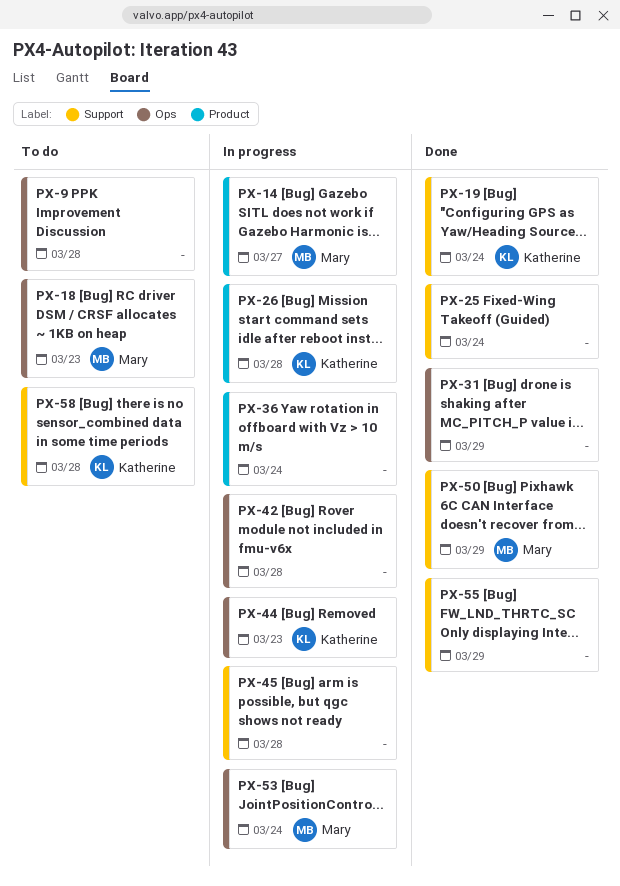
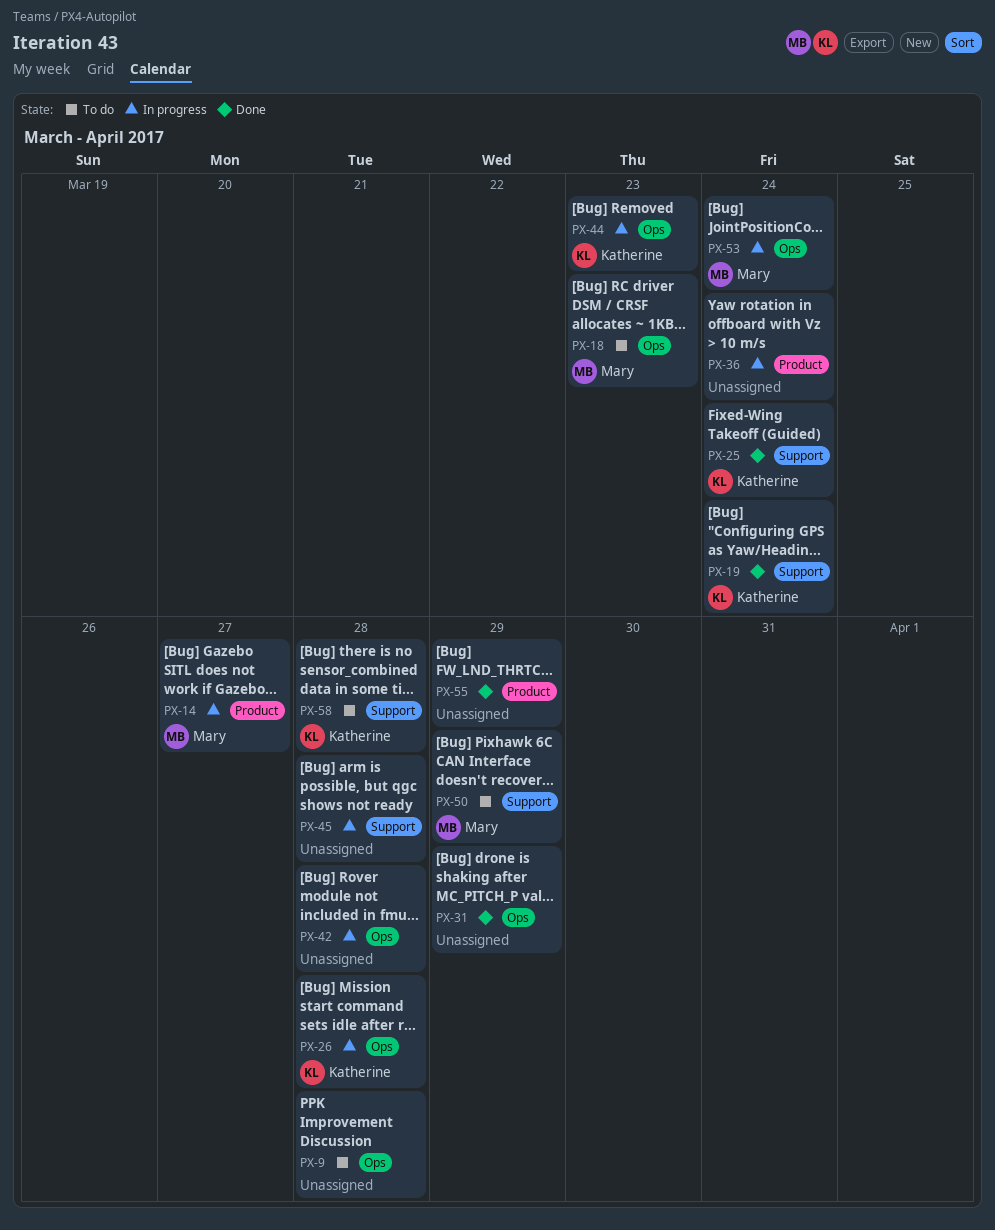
PX-25, owner: none -> Katherine
PX-26, label: Product -> Ops
PX-50, status: Done -> To do
PX-55, label: Support -> Product

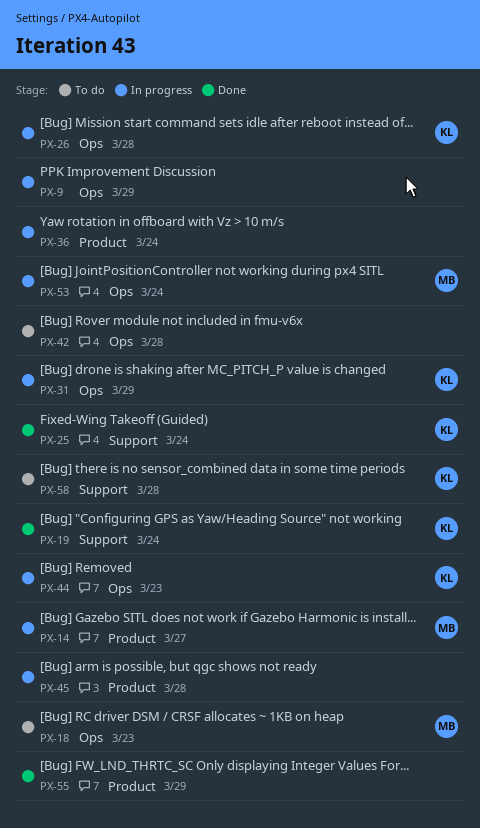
PX-9, status: To do -> In progress
PX-9, due: Mar 28 -> Mar 29
PX-31, status: Done -> In progress
PX-31, owner: none -> Katherine
PX-42, status: In progress -> To do
PX-45, label: Support -> Product
PX-50: present -> none

